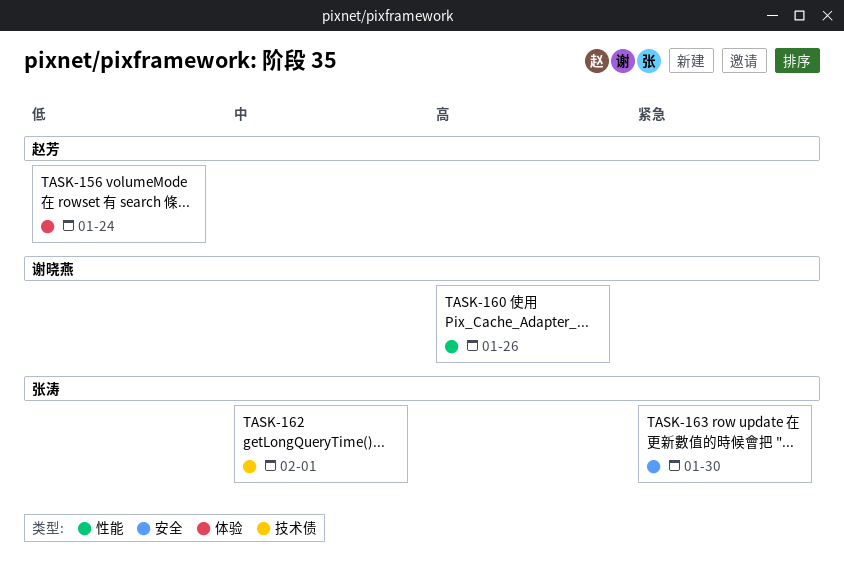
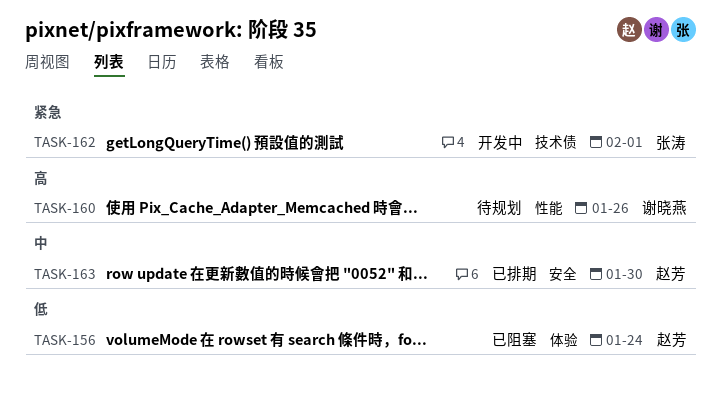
TASK-162, priority: 中 -> 紧急
TASK-163, owner: 张涛 -> 赵芳
TASK-163, priority: 紧急 -> 中

